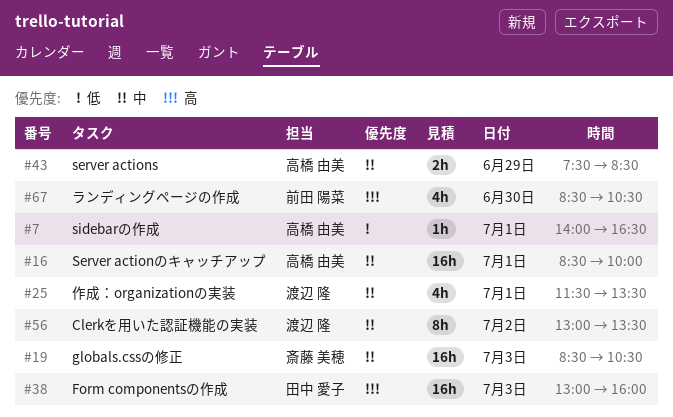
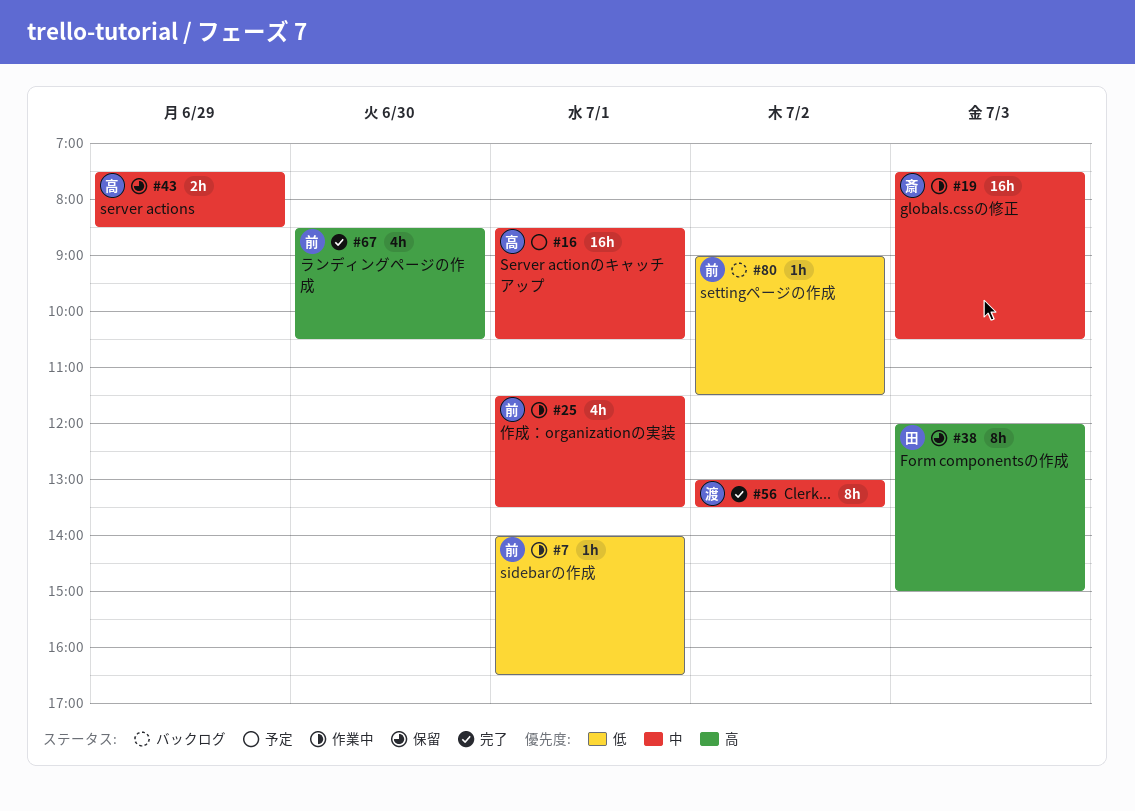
#7, owner: 高橋 由美 -> 前田 陽菜
#16, ends: 10:00 -> 10:30
#19, begins: 08:30 -> 07:30
#25, owner: 渡辺 隆 -> 前田 陽菜
#38, estimate: 16h -> 8h
#38, begins: 13:00 -> 12:00
#38, ends: 16:00 -> 15:00
#80: none -> present

